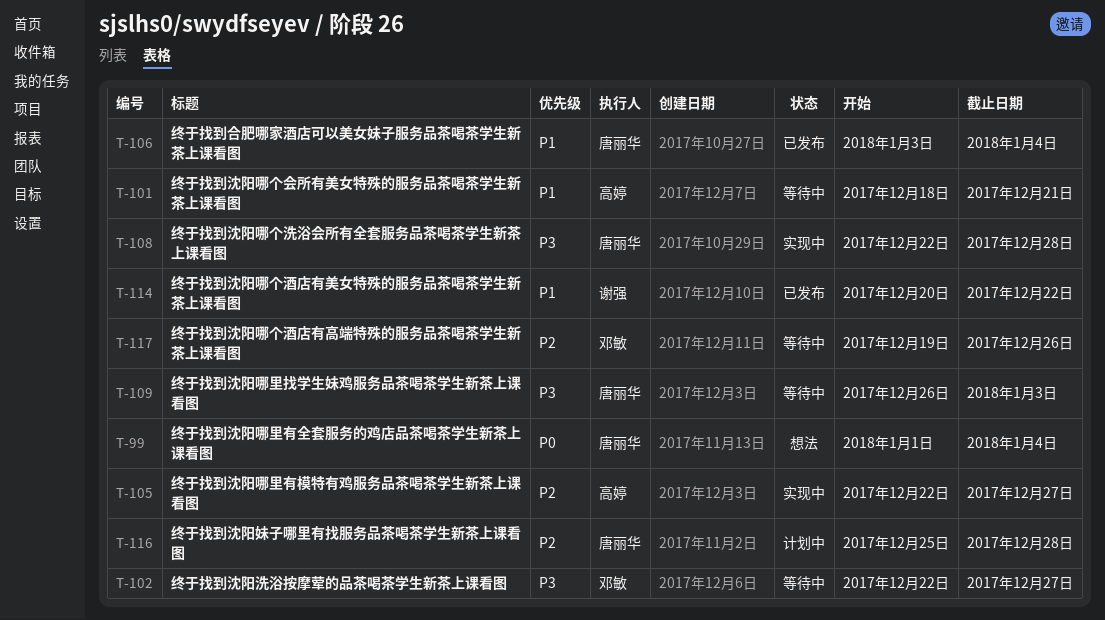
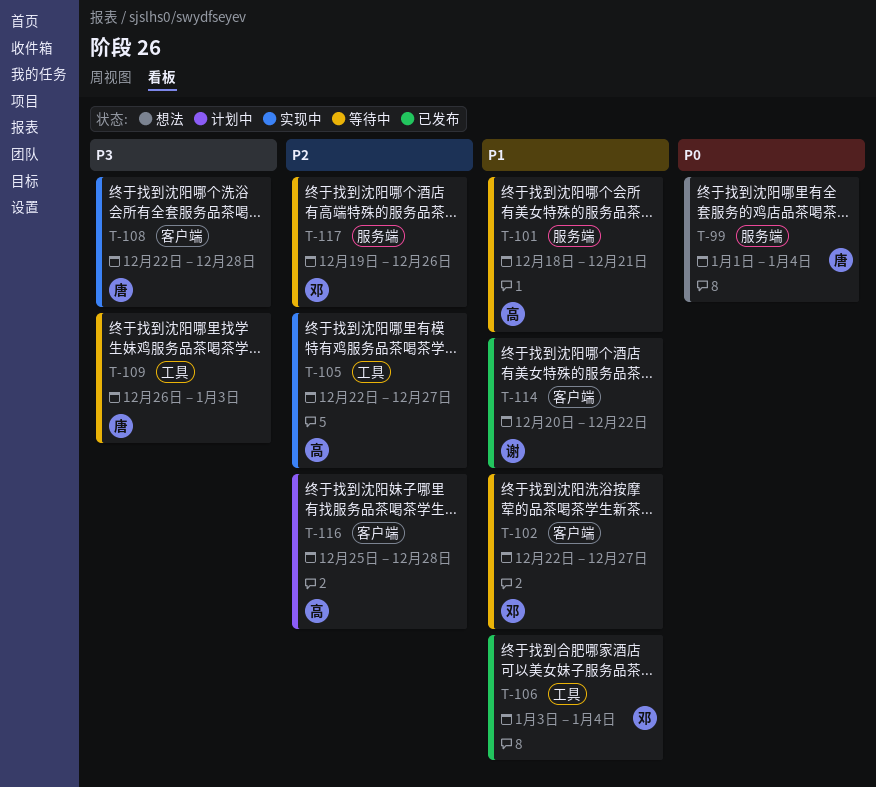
T-102, priority: P3 -> P1
T-106, owner: 唐丽华 -> 邓敏
T-116, owner: 唐丽华 -> 高婷

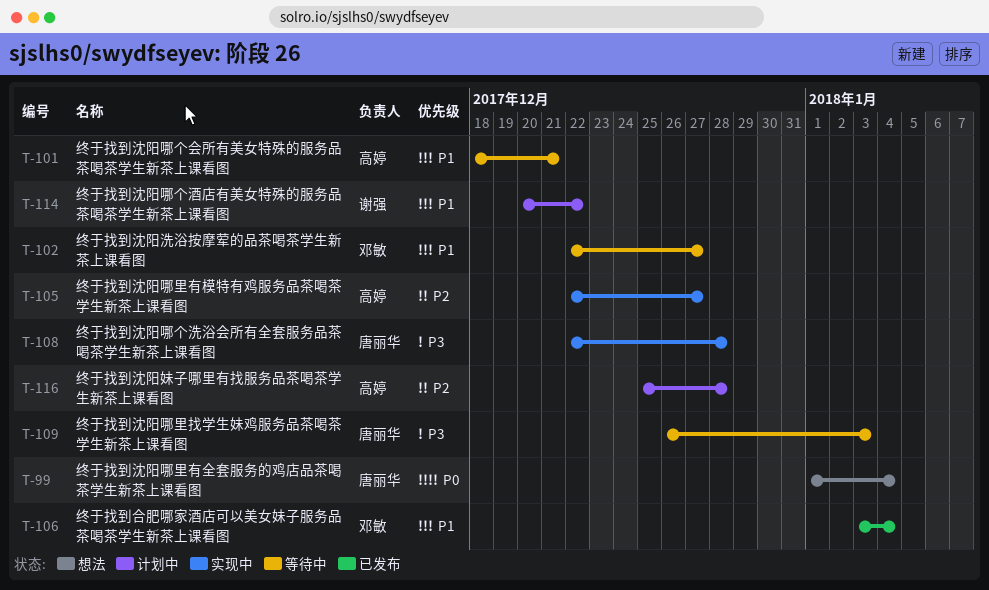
T-114, status: 已发布 -> 计划中
T-117: present -> none

